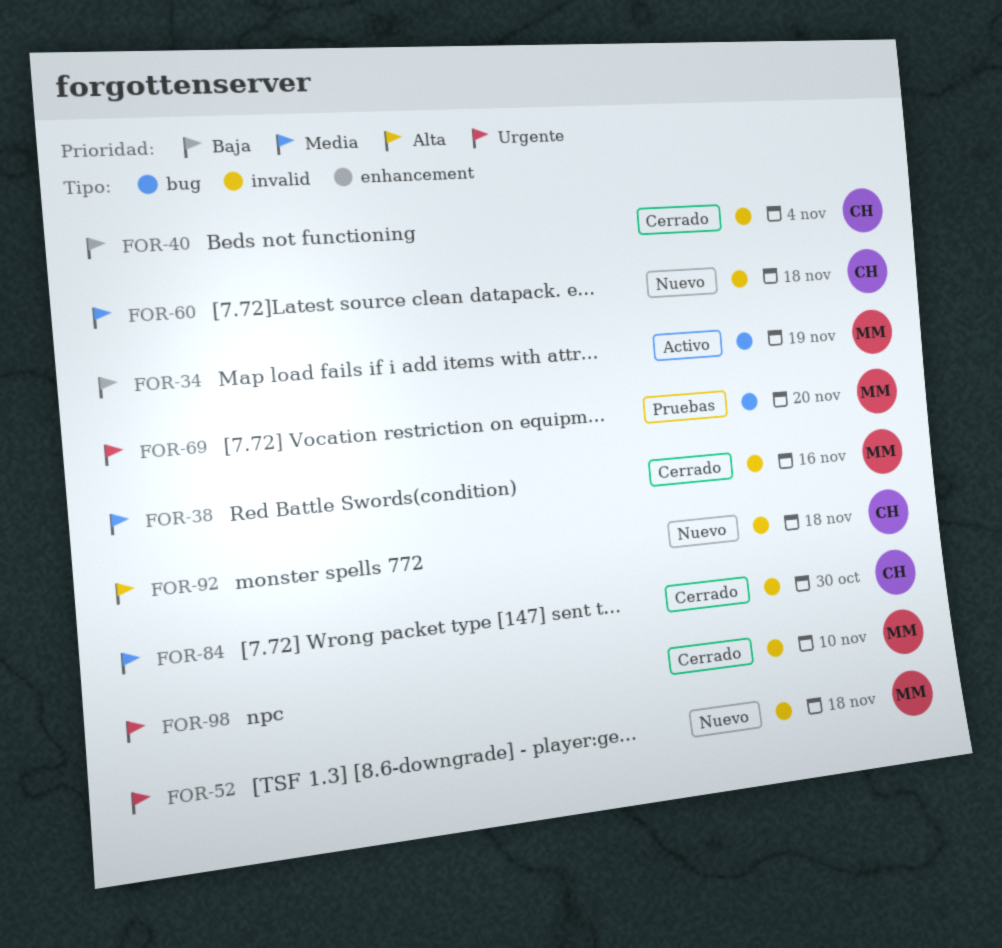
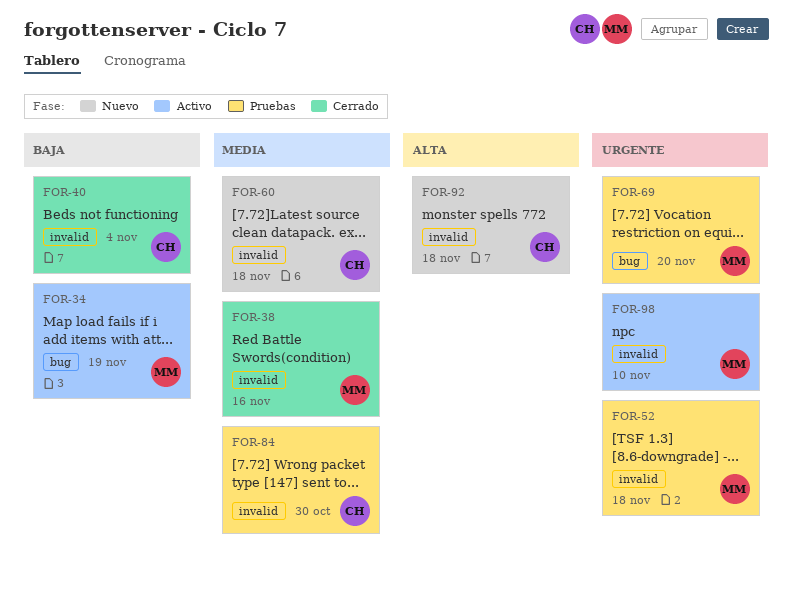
FOR-52, status: Nuevo -> Pruebas
FOR-84, status: Cerrado -> Pruebas
FOR-98, status: Cerrado -> Activo

